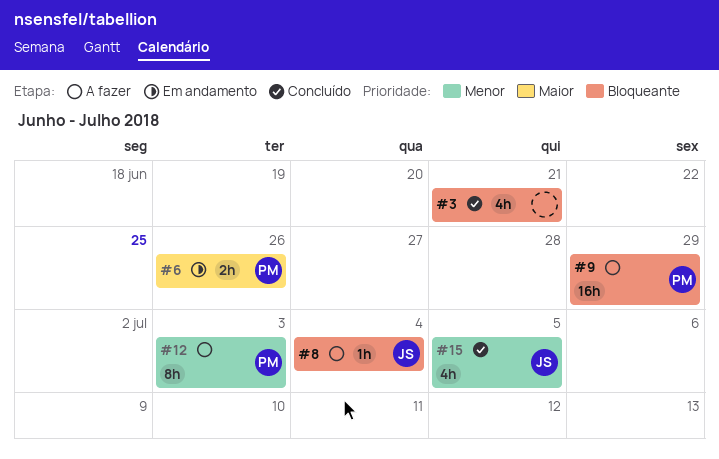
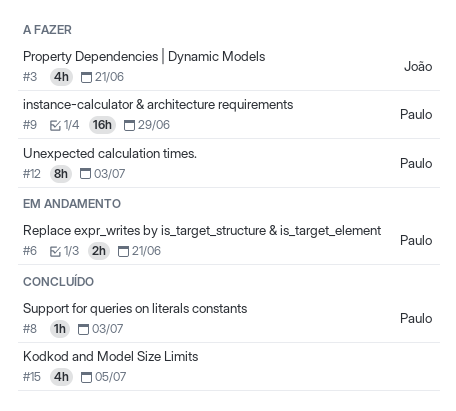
#3, status: Concluído -> A fazer
#3, owner: none -> João
#6, due: Jun 26 -> Jun 21
#8, status: A fazer -> Concluído
#8, owner: João -> Paulo
#8, due: Jul 4 -> Jul 3
#15, owner: João -> none

